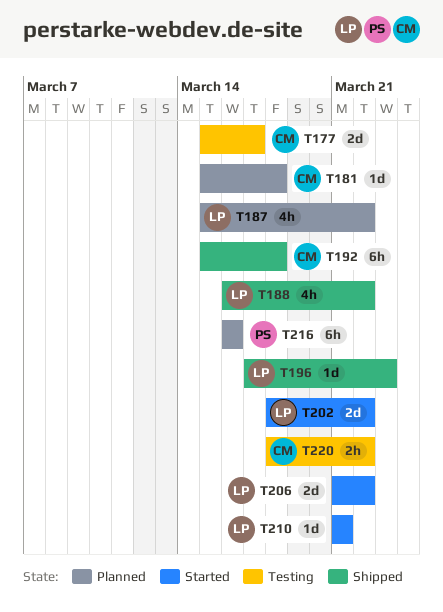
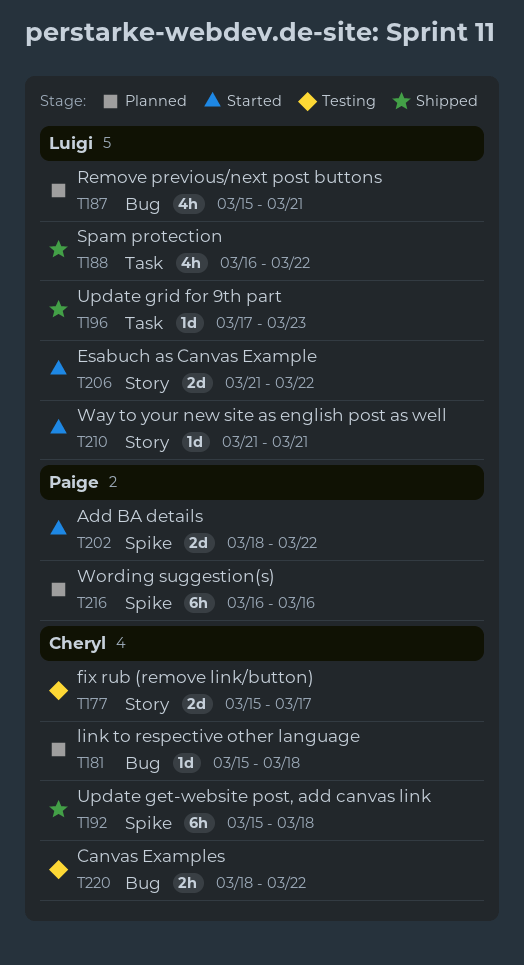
T187, due: Mar 22 -> Mar 21
T202, owner: Luigi -> Paige

